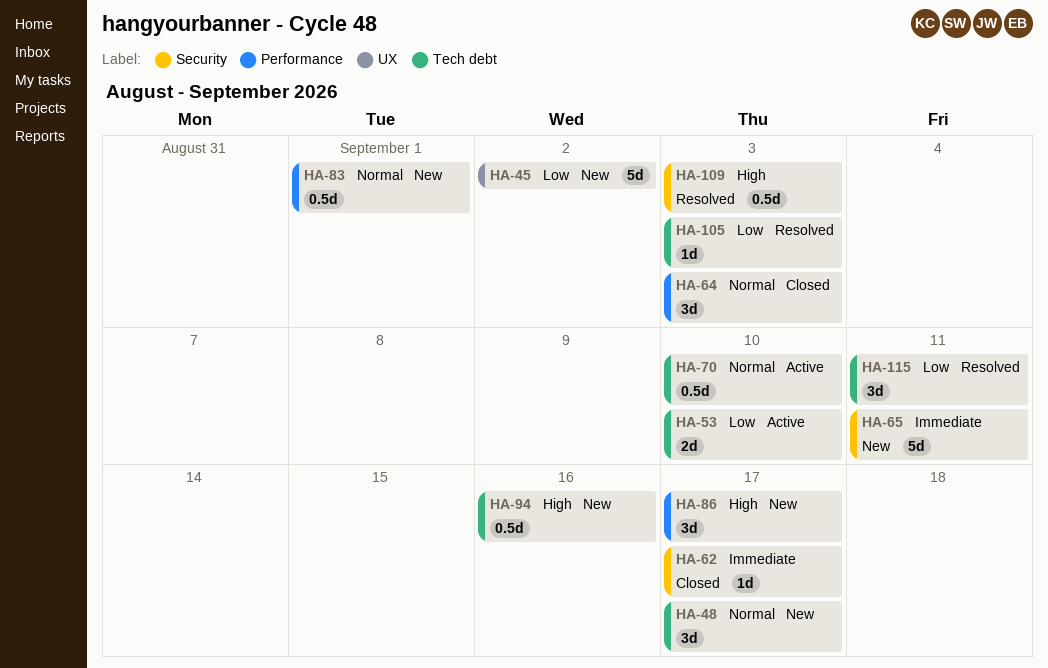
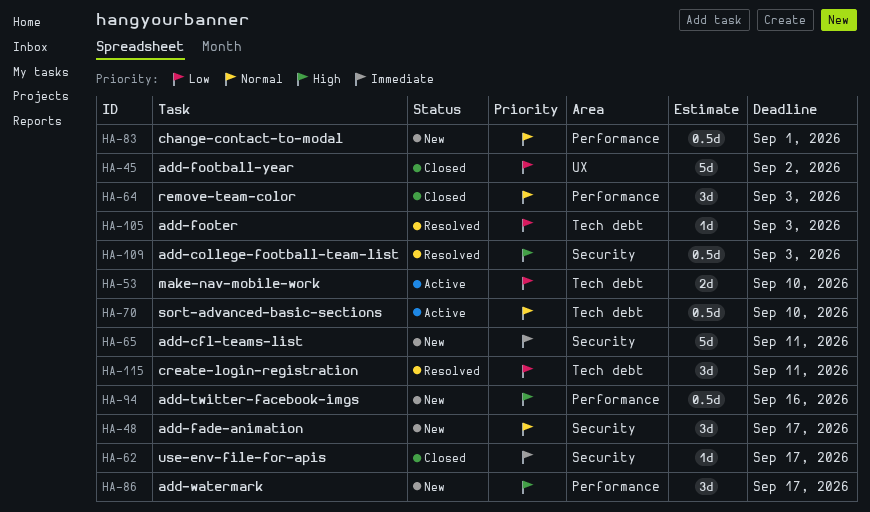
HA-45, status: New -> Closed
HA-48, label: Tech debt -> Security
HA-94, label: Tech debt -> Performance

